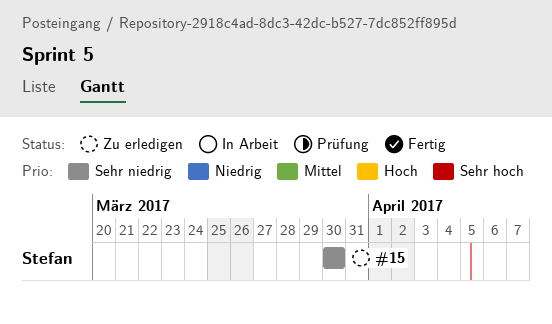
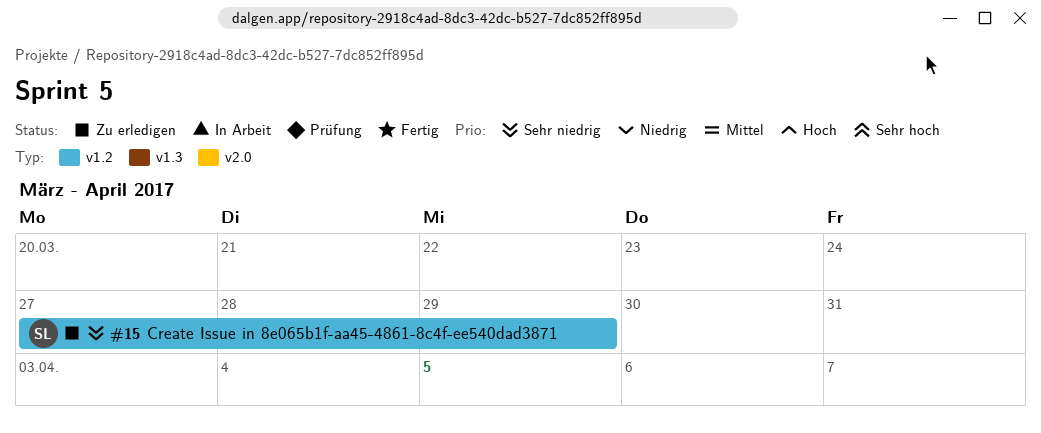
#15, start: Mar 30 -> Mar 27
#15, due: Mar 30 -> Mar 29

